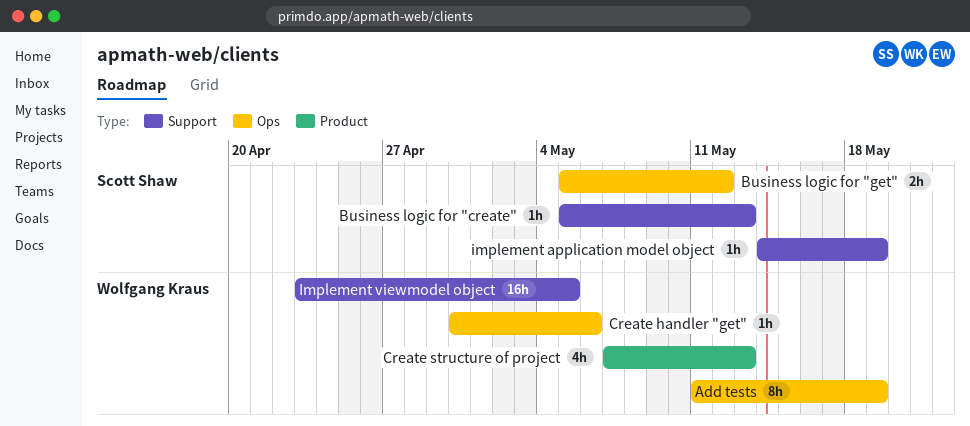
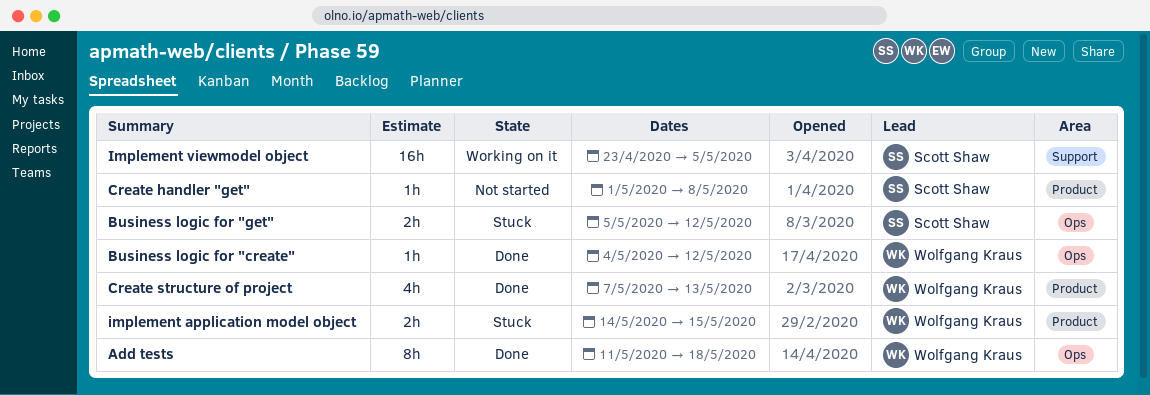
Add tests, due: May 19 -> May 18
Business logic for "create", owner: Scott Shaw -> Wolfgang Kraus
Business logic for "create", label: Support -> Ops
Business logic for "create", start: May 5 -> May 4
Business logic for "create", due: May 13 -> May 12
Create handler "get", owner: Wolfgang Kraus -> Scott Shaw
Create handler "get", label: Ops -> Product
Create handler "get", start: Apr 30 -> May 1
Create handler "get", due: May 6 -> May 8
implement application model object, owner: Scott Shaw -> Wolfgang Kraus
implement application model object, label: Support -> Product
implement application model object, estimate: 1h -> 2h
implement application model object, due: May 19 -> May 15
Implement viewmodel object, owner: Wolfgang Kraus -> Scott Shaw

